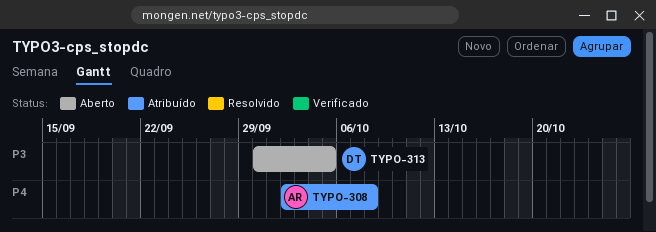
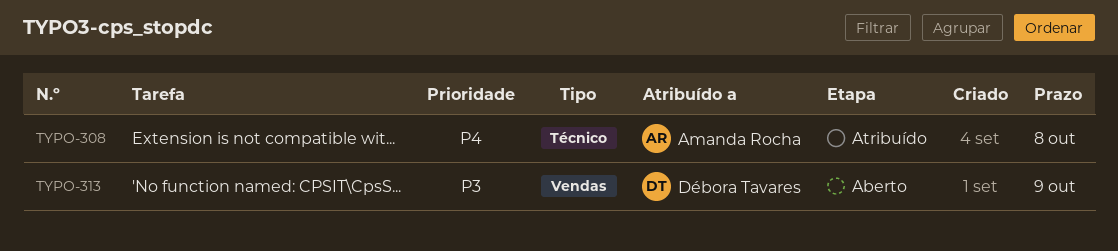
TYPO-313, due: Oct 5 -> Oct 9

